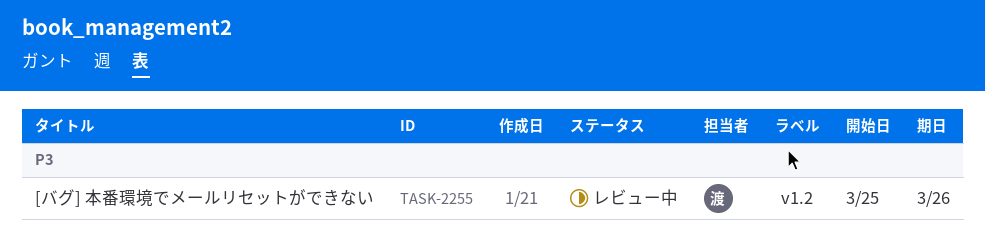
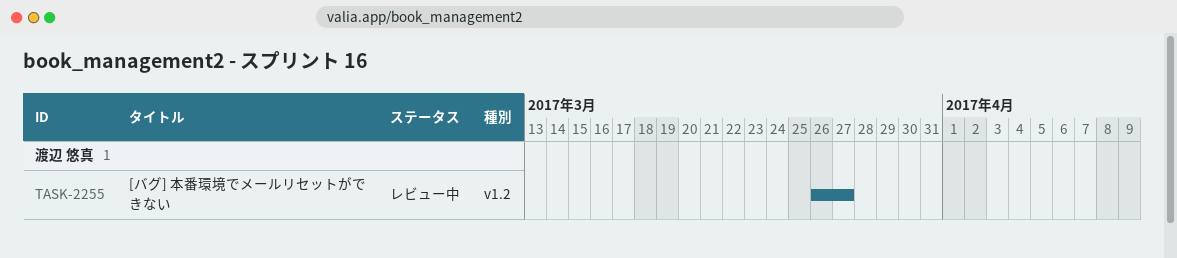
TASK-2255, start: Mar 25 -> Mar 26
TASK-2255, due: Mar 26 -> Mar 27

